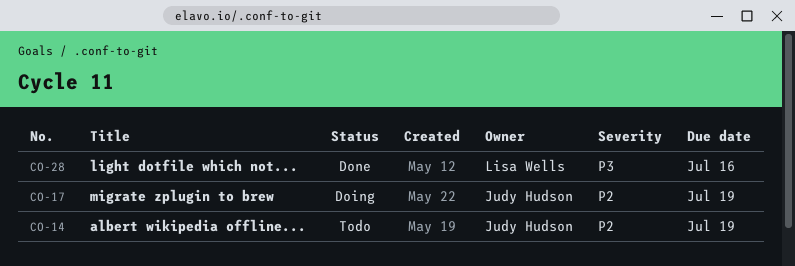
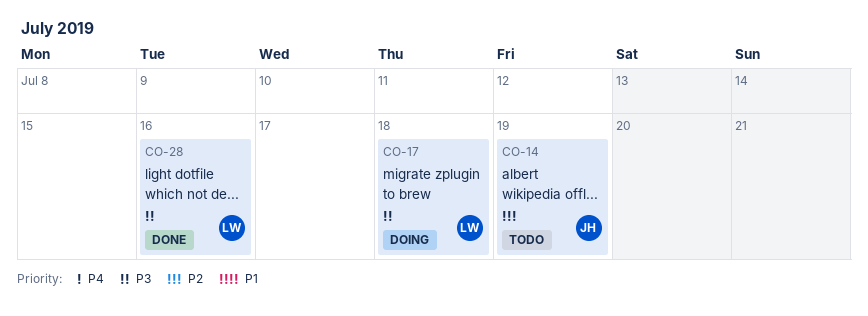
CO-17, owner: Judy Hudson -> Lisa Wells
CO-17, priority: P2 -> P3
CO-17, due: Jul 19 -> Jul 18

